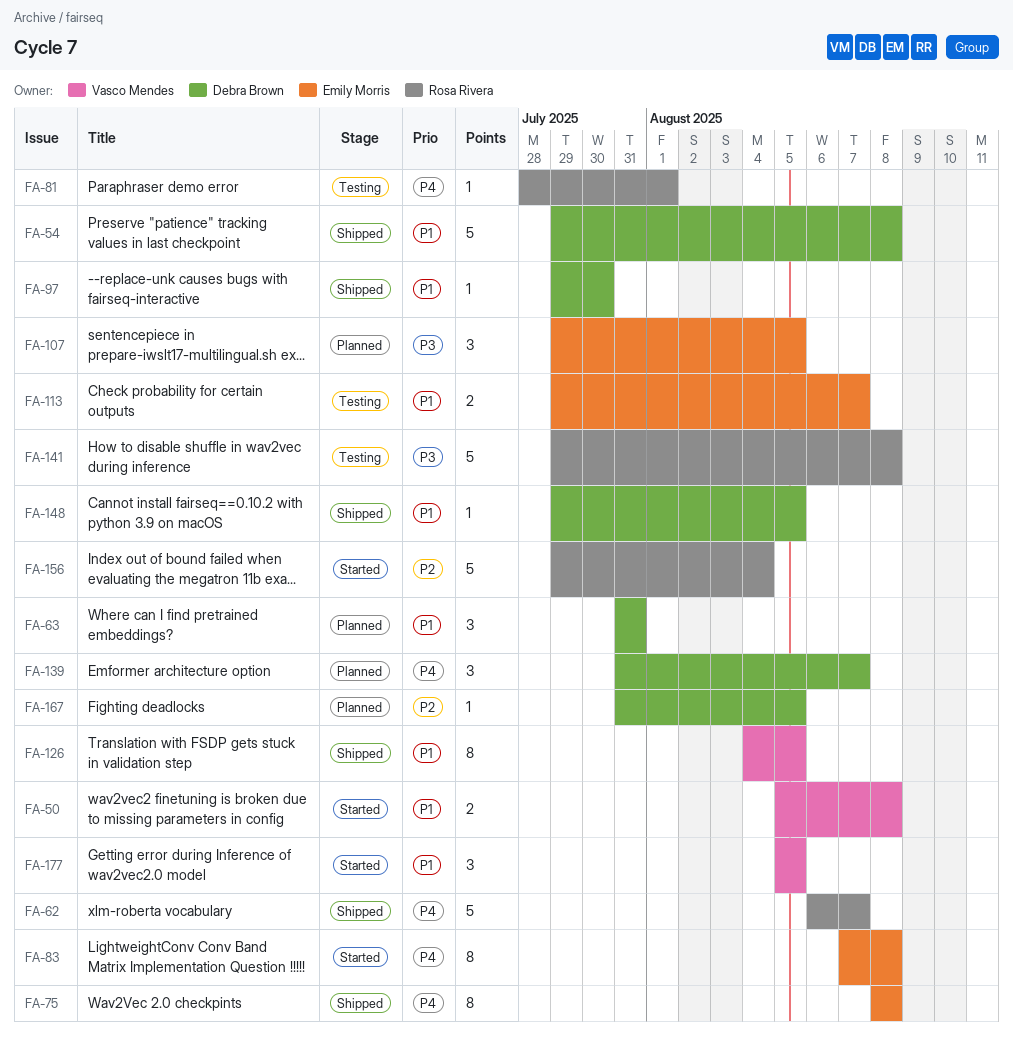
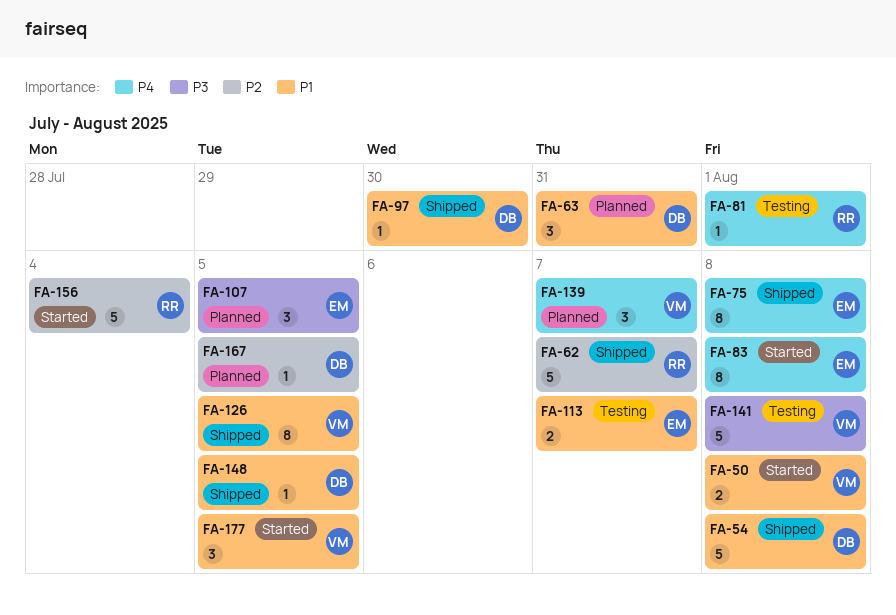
FA-62, priority: P4 -> P2
FA-139, owner: Debra Brown -> Vasco Mendes
FA-141, owner: Rosa Rivera -> Vasco Mendes

